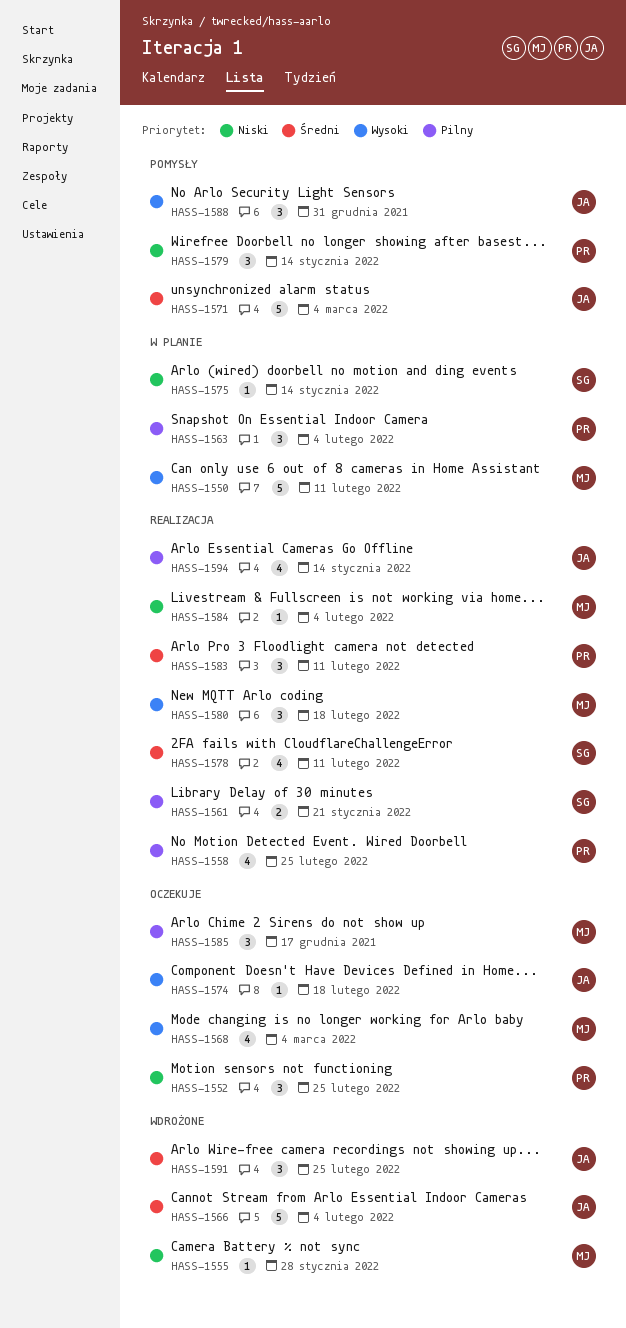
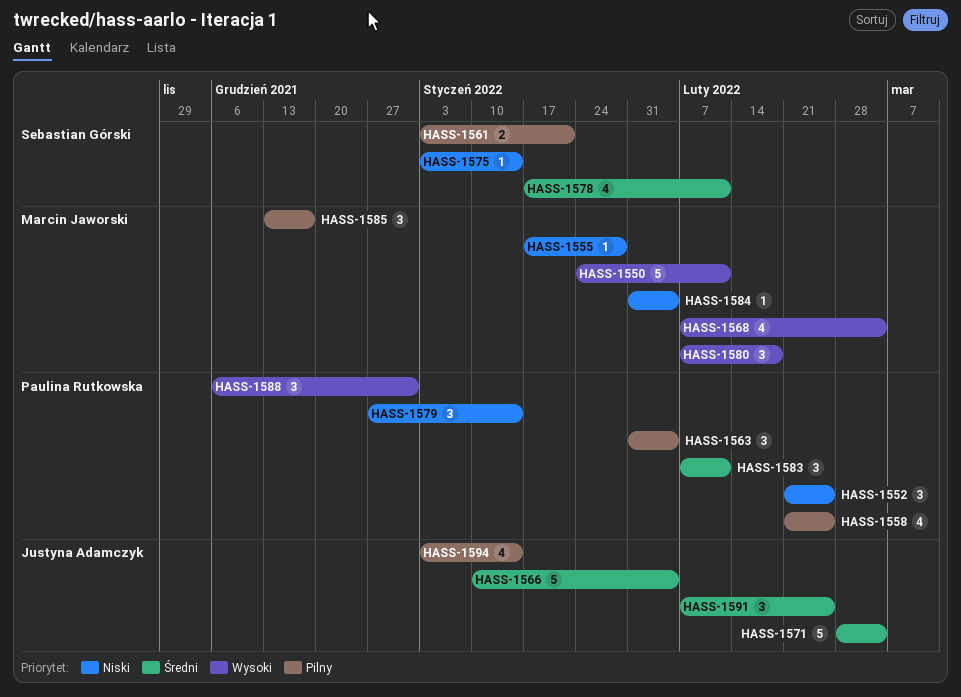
HASS-1574: present -> none
HASS-1588, owner: Justyna Adamczyk -> Paulina Rutkowska

